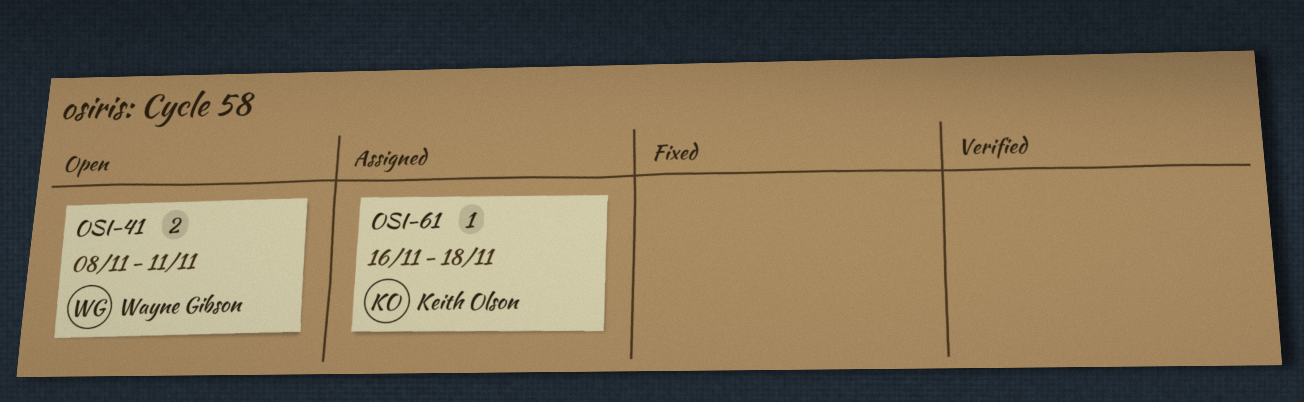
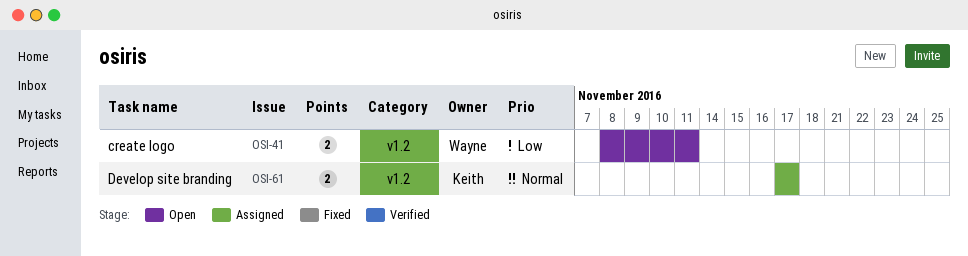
OSI-61, estimate: 1 -> 2
OSI-61, start: Nov 16 -> Nov 17
OSI-61, due: Nov 18 -> Nov 17

